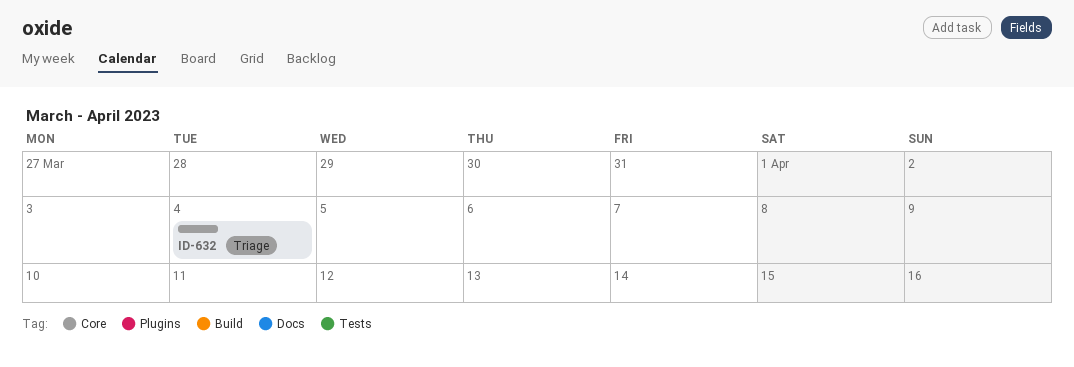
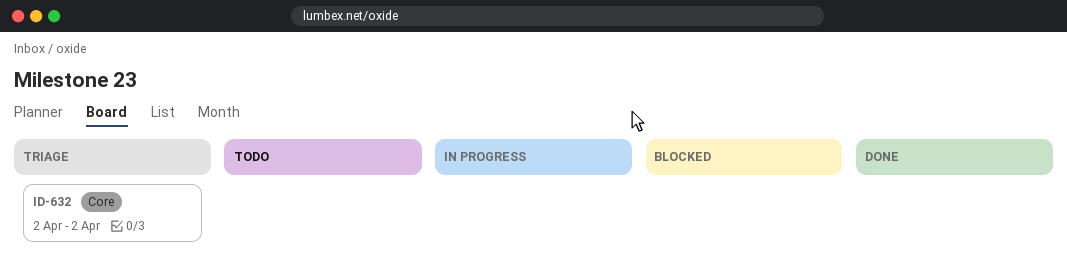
ID-632, due: Apr 4 -> Apr 2

